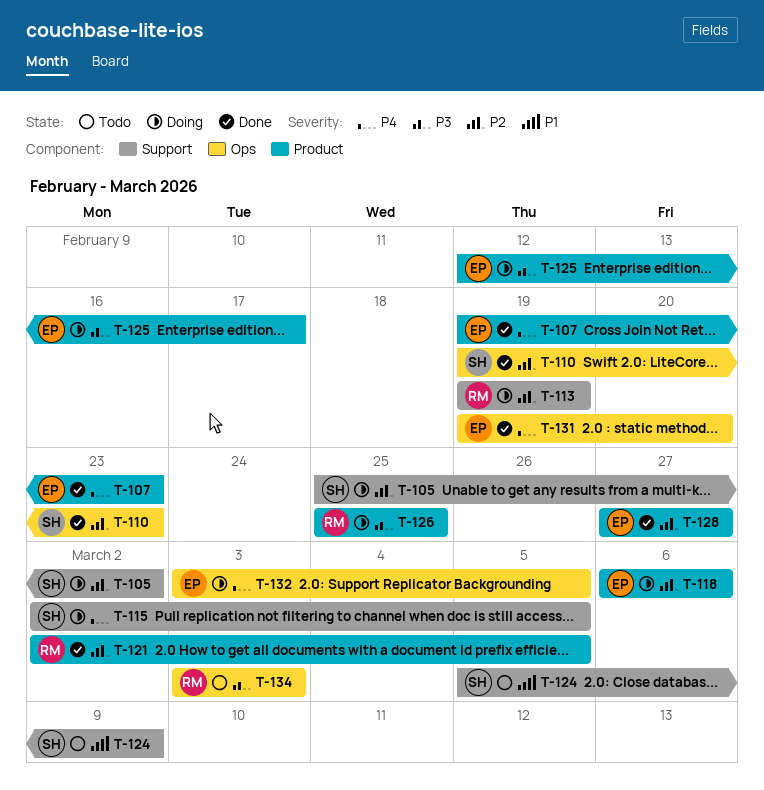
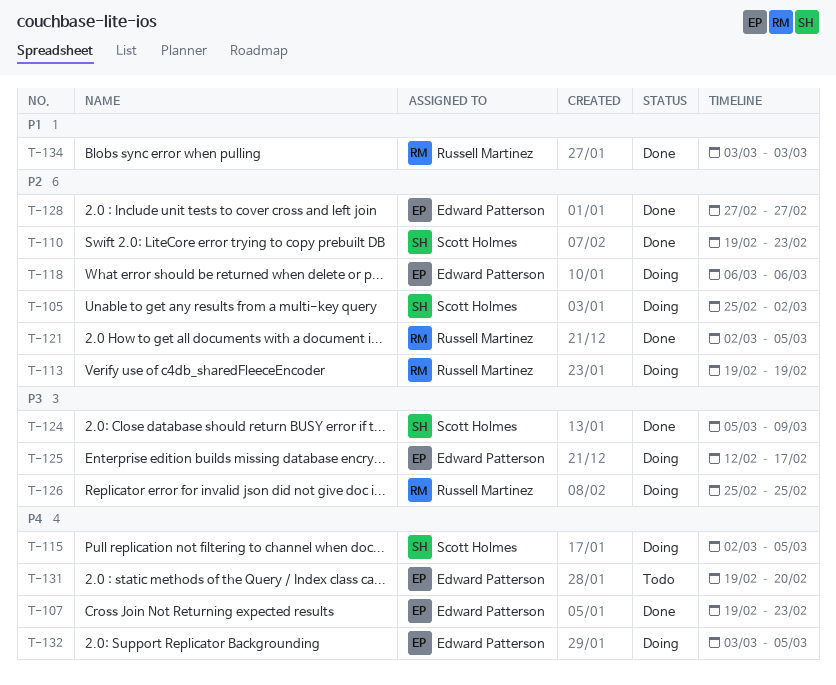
T-124, status: Todo -> Done
T-124, priority: P1 -> P3
T-131, status: Done -> Todo
T-134, status: Todo -> Done
T-134, priority: P3 -> P1

